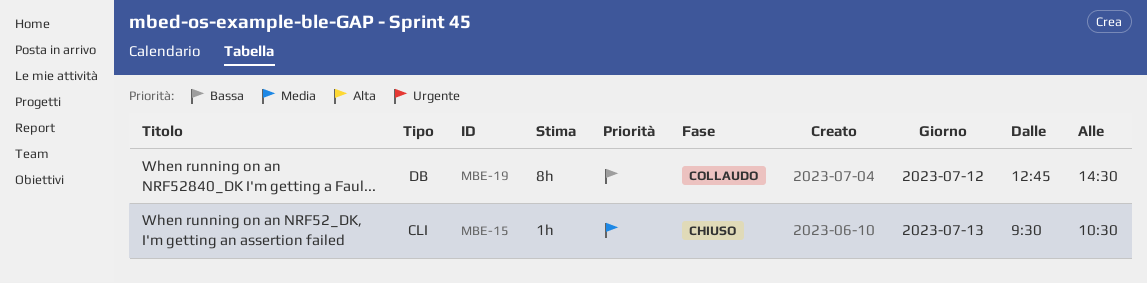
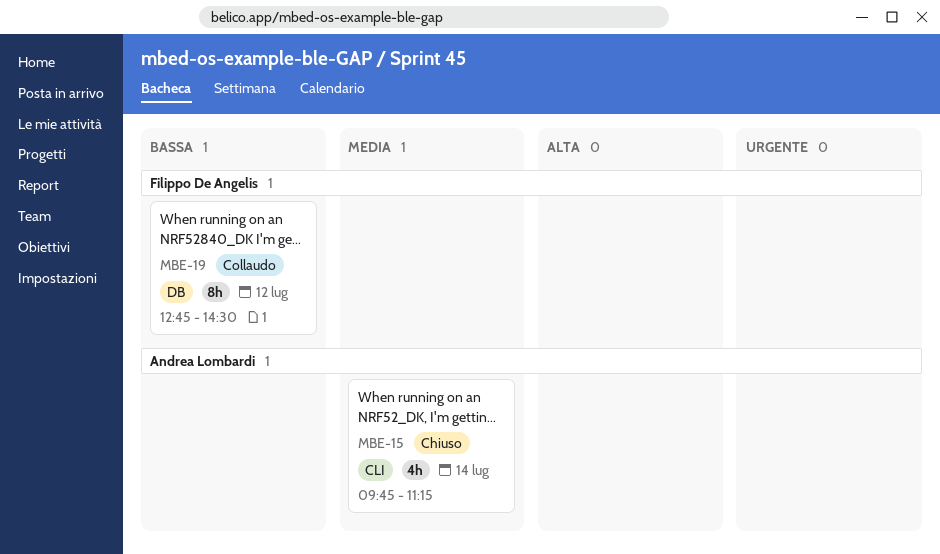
MBE-15, estimate: 1h -> 4h
MBE-15, day: Jul 13 -> Jul 14
MBE-15, begins: 09:30 -> 09:45
MBE-15, ends: 10:30 -> 11:15

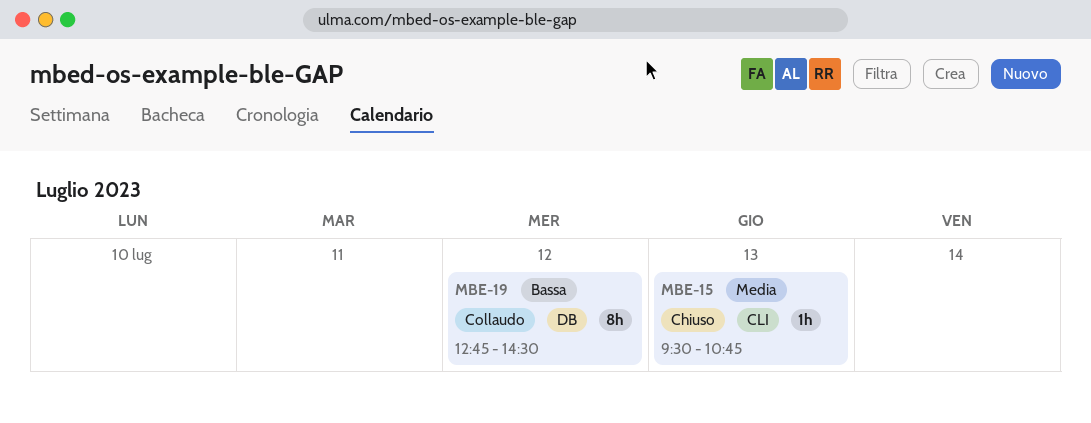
MBE-15, estimate: 4h -> 1h
MBE-15, day: Jul 14 -> Jul 13
MBE-15, begins: 09:45 -> 09:30
MBE-15, ends: 11:15 -> 10:45

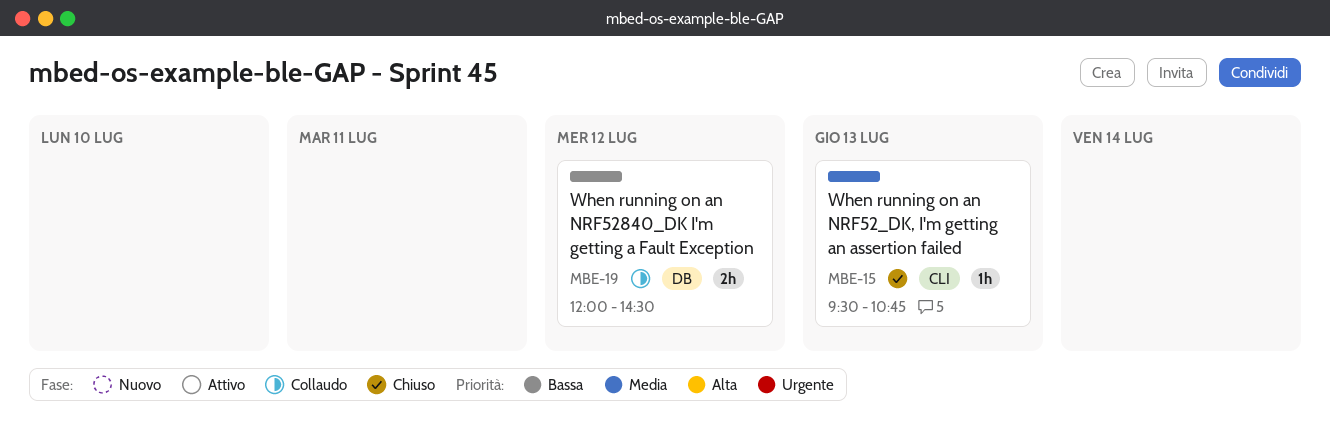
MBE-19, estimate: 8h -> 2h
MBE-19, begins: 12:45 -> 12:00

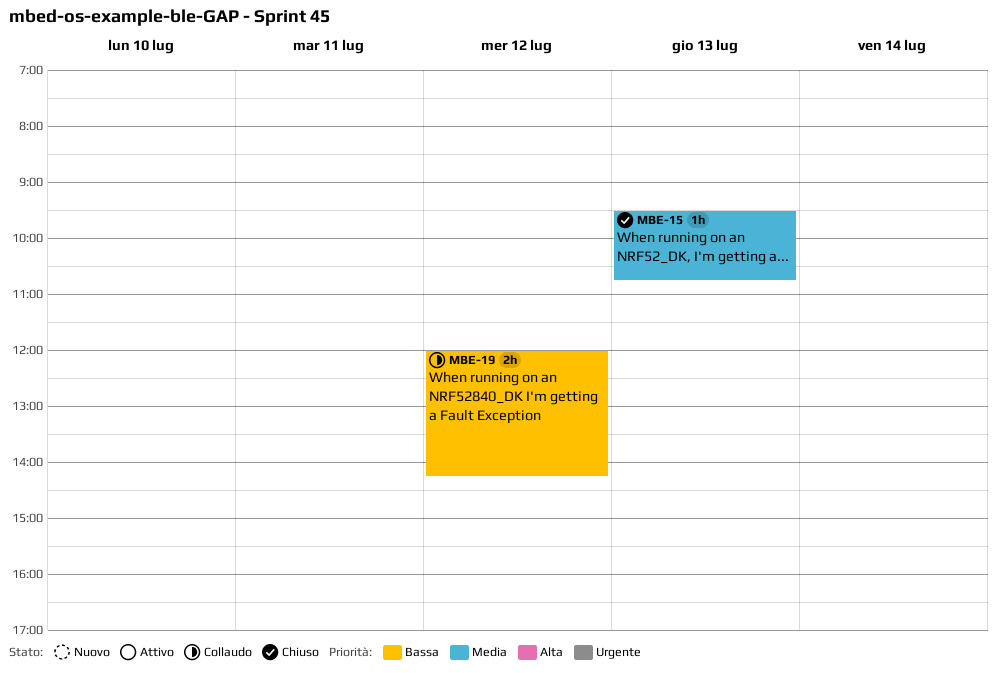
MBE-19, ends: 14:30 -> 14:15

